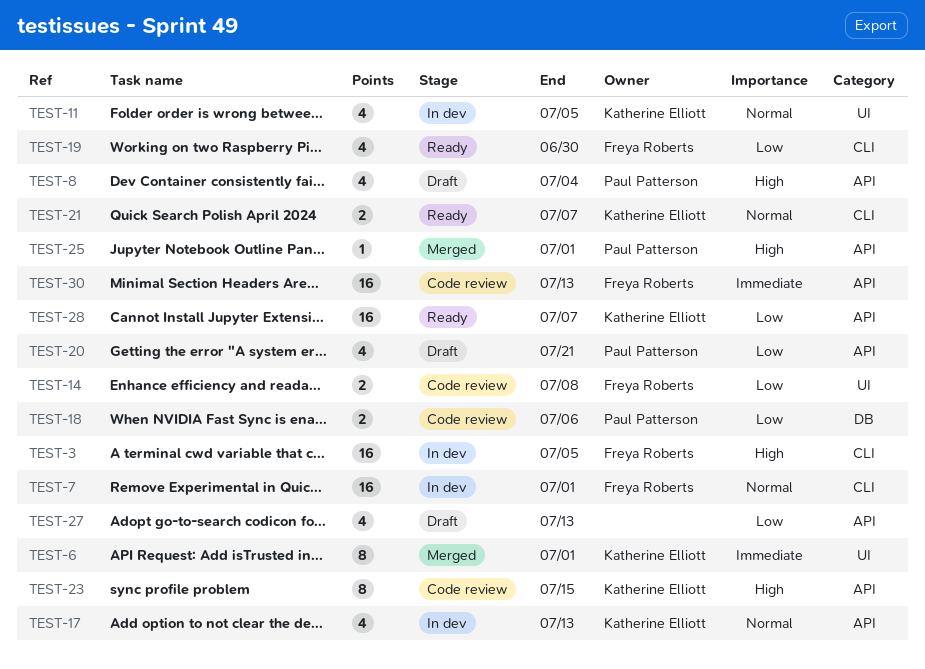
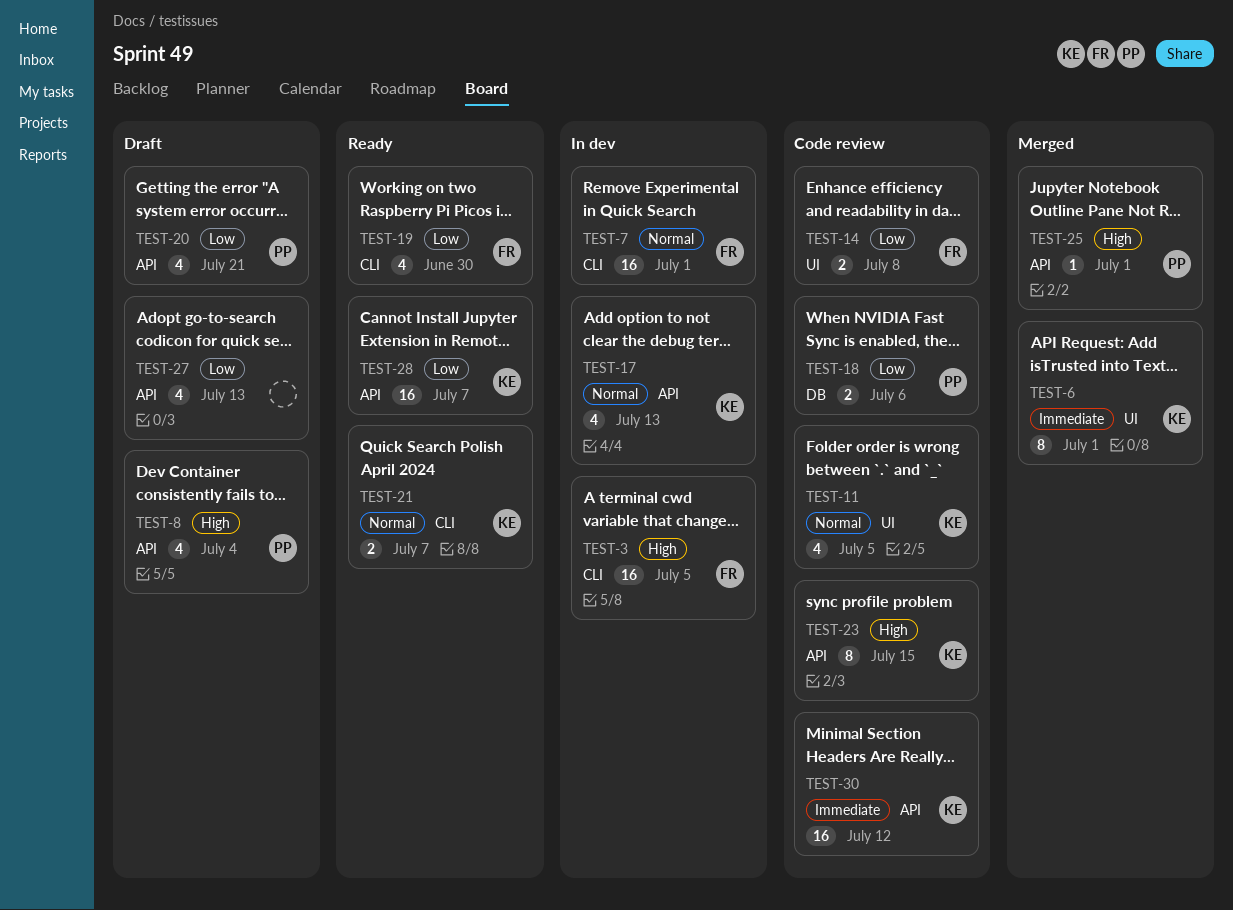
TEST-11, status: In dev -> Code review
TEST-30, owner: Freya Roberts -> Katherine Elliott
TEST-30, due: Jul 13 -> Jul 12

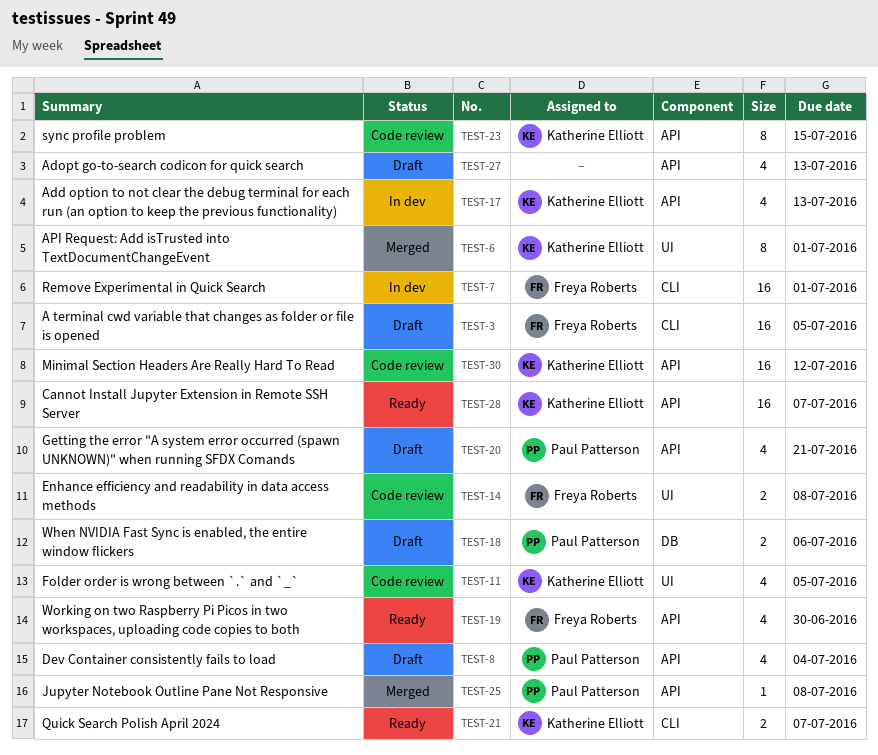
TEST-3, status: In dev -> Draft
TEST-18, status: Code review -> Draft
TEST-19, label: CLI -> API
TEST-25, due: Jul 1 -> Jul 8

